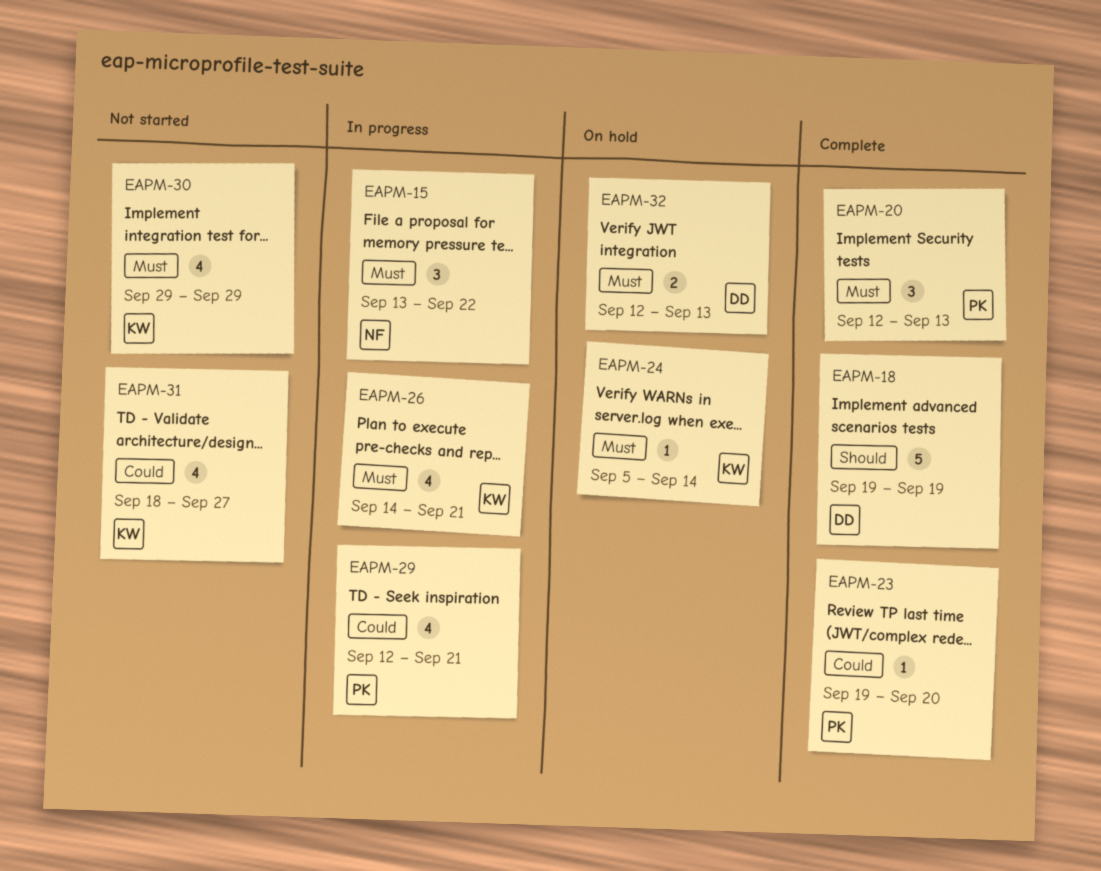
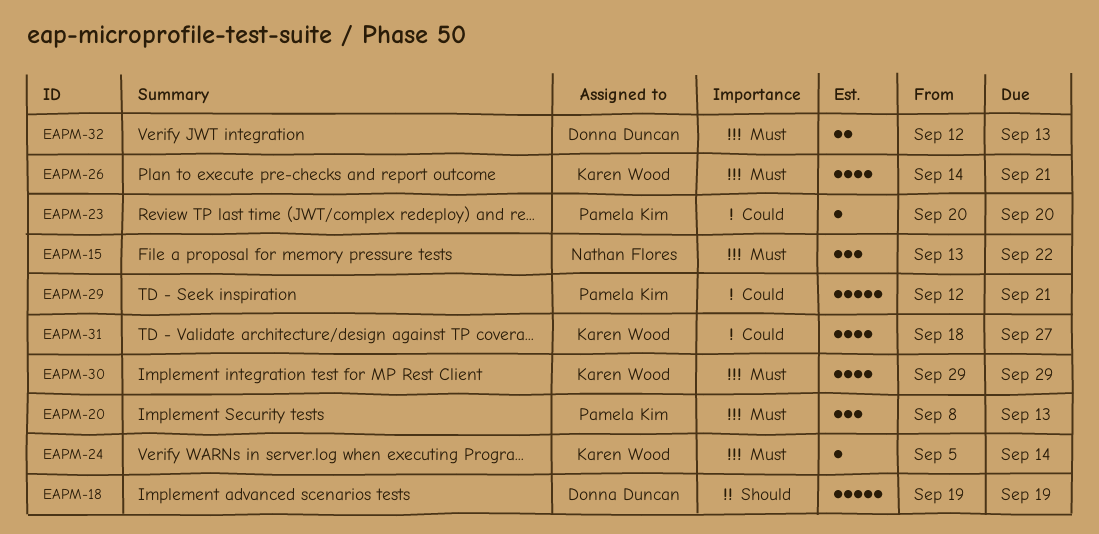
EAPM-20, start: Sep 12 -> Sep 8
EAPM-23, start: Sep 19 -> Sep 20
EAPM-29, estimate: 4 -> 5

